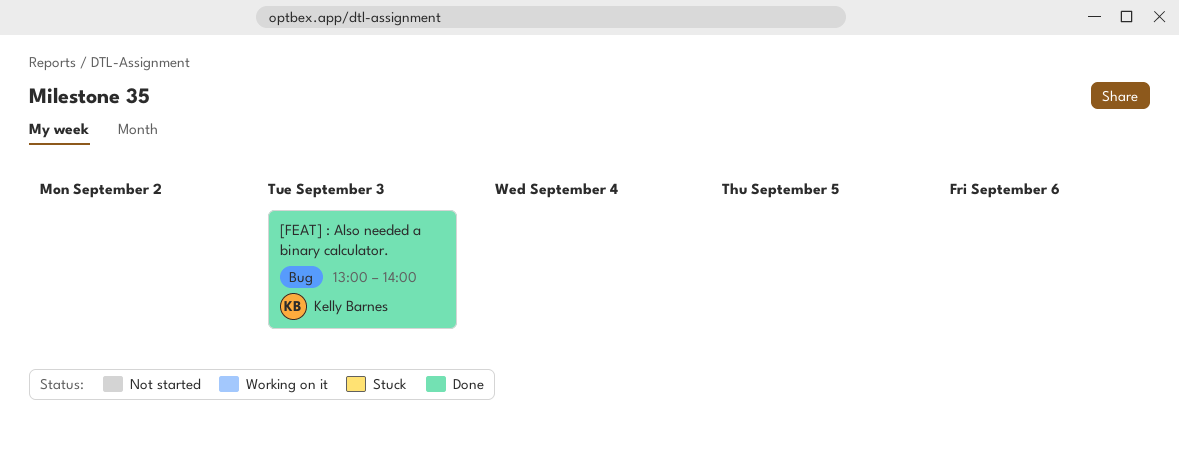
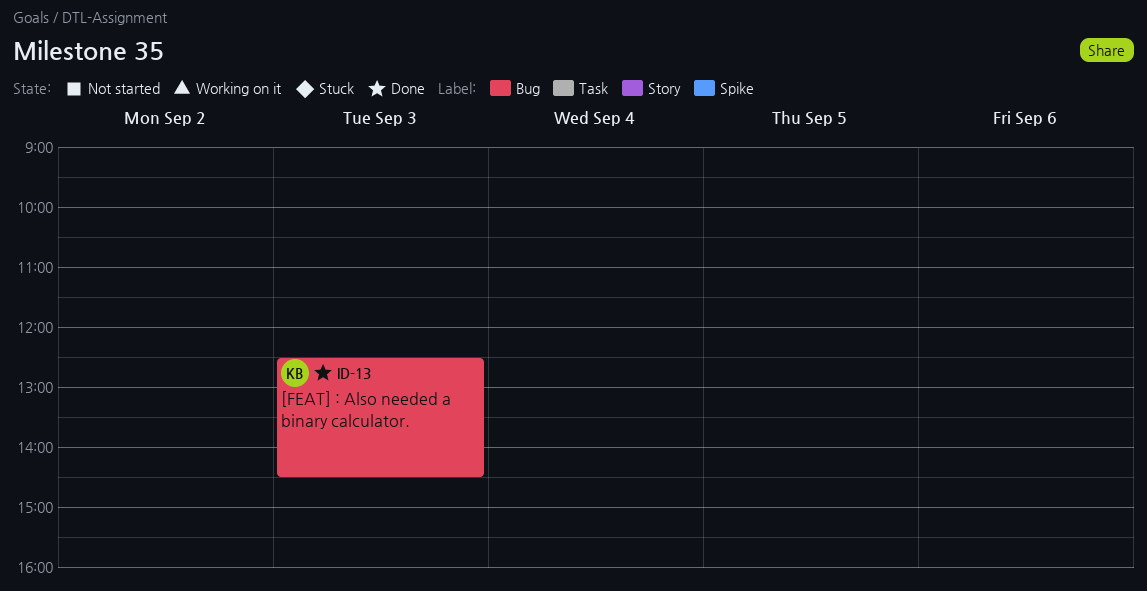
[FEAT] : Also needed a binary calculator., begins: 13:00 -> 12:30
[FEAT] : Also needed a binary calculator., ends: 14:00 -> 14:30

